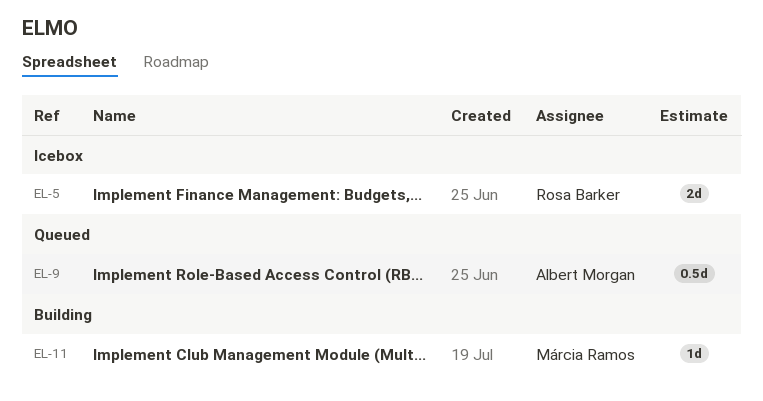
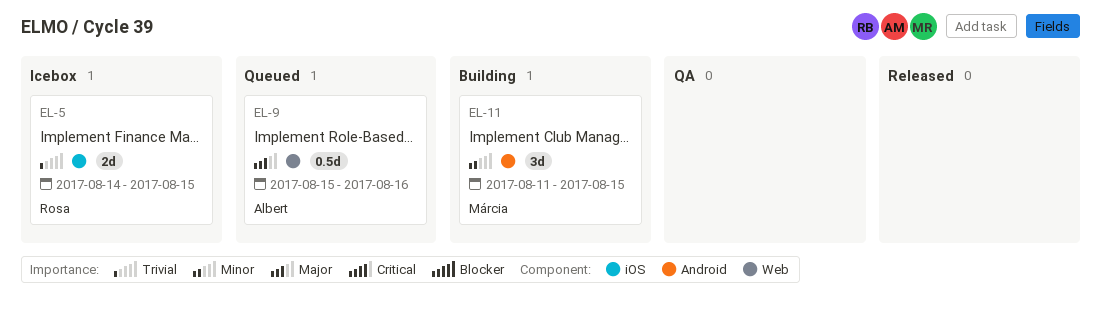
EL-11, estimate: 1d -> 3d

